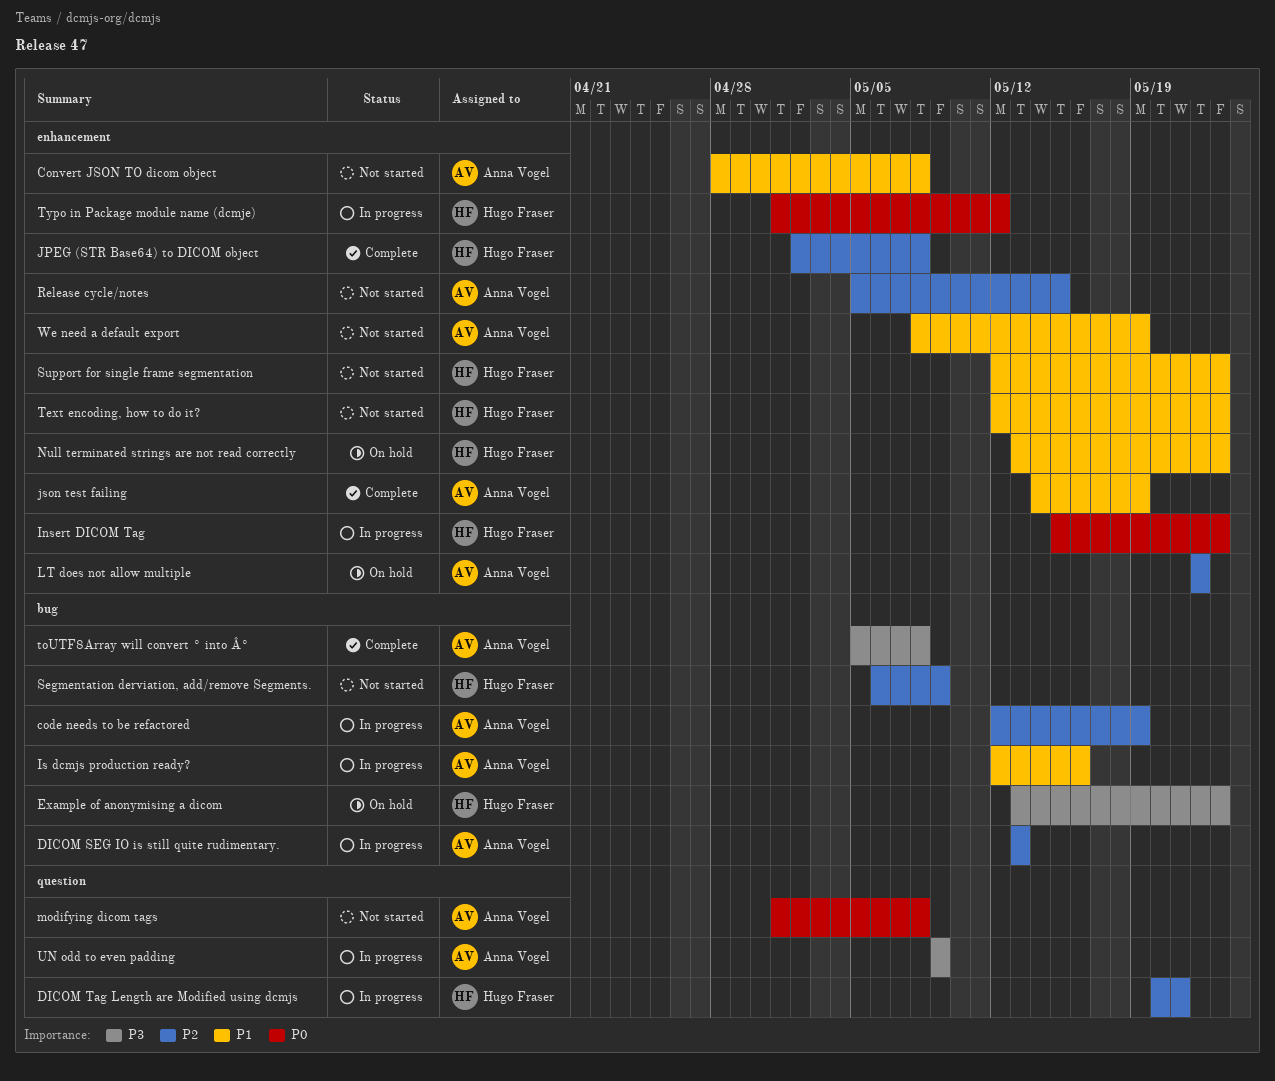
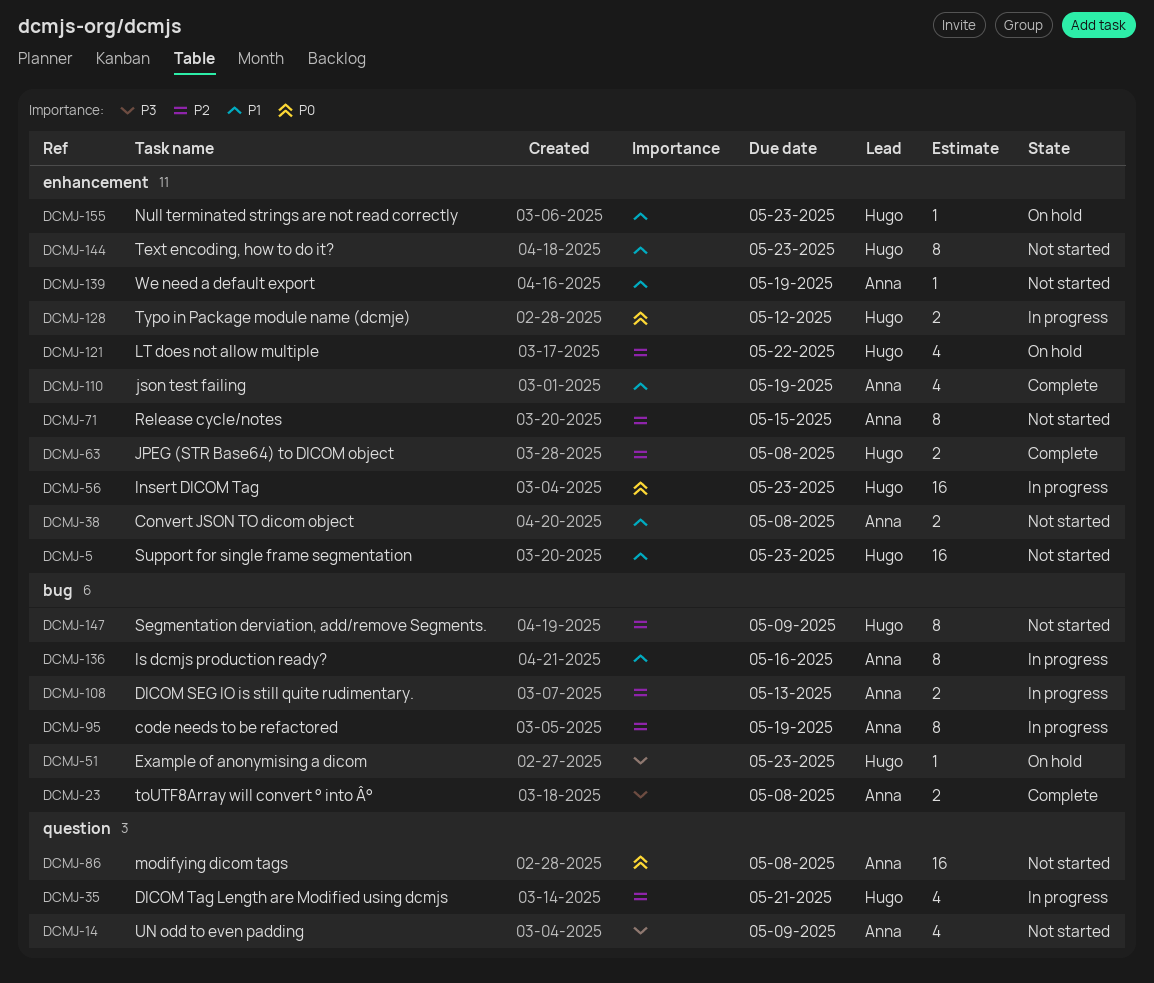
LT does not allow multiple, owner: Anna Vogel -> Hugo Fraser
UN odd to even padding, status: In progress -> Not started

